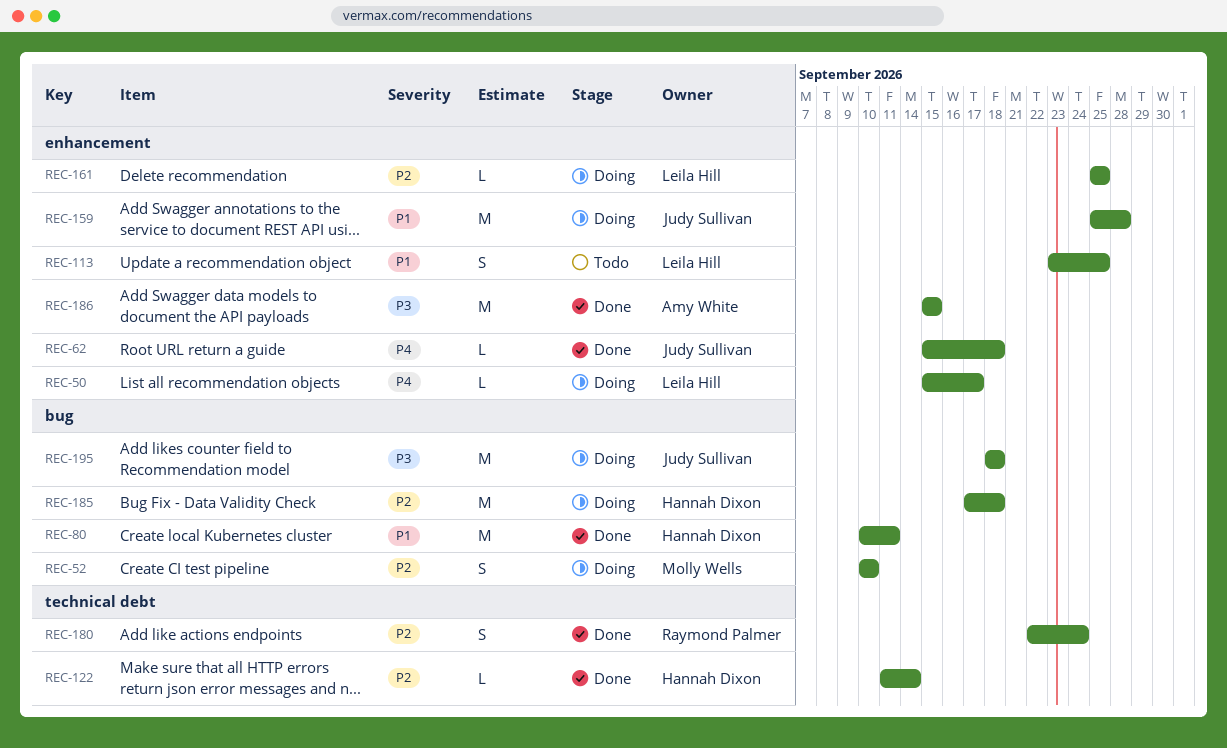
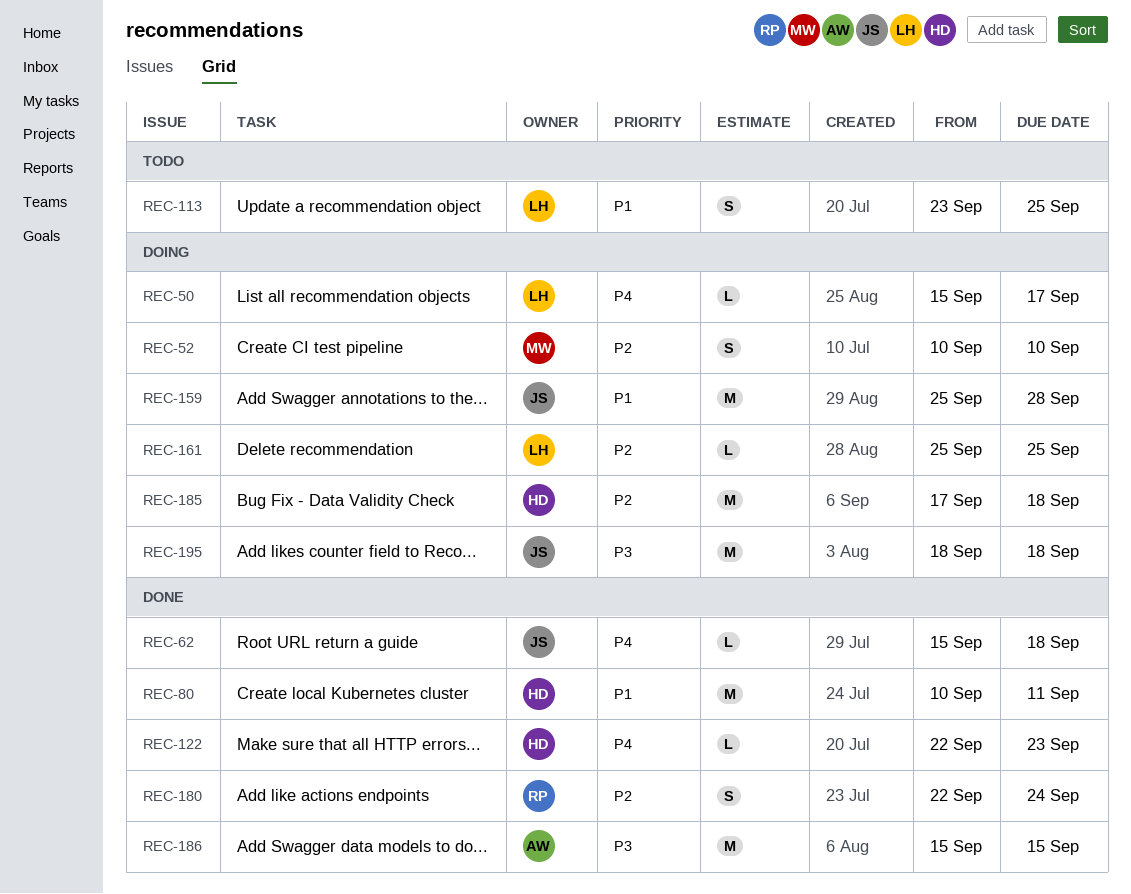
REC-122, priority: P2 -> P4
REC-122, start: Sep 11 -> Sep 22
REC-122, due: Sep 14 -> Sep 23

